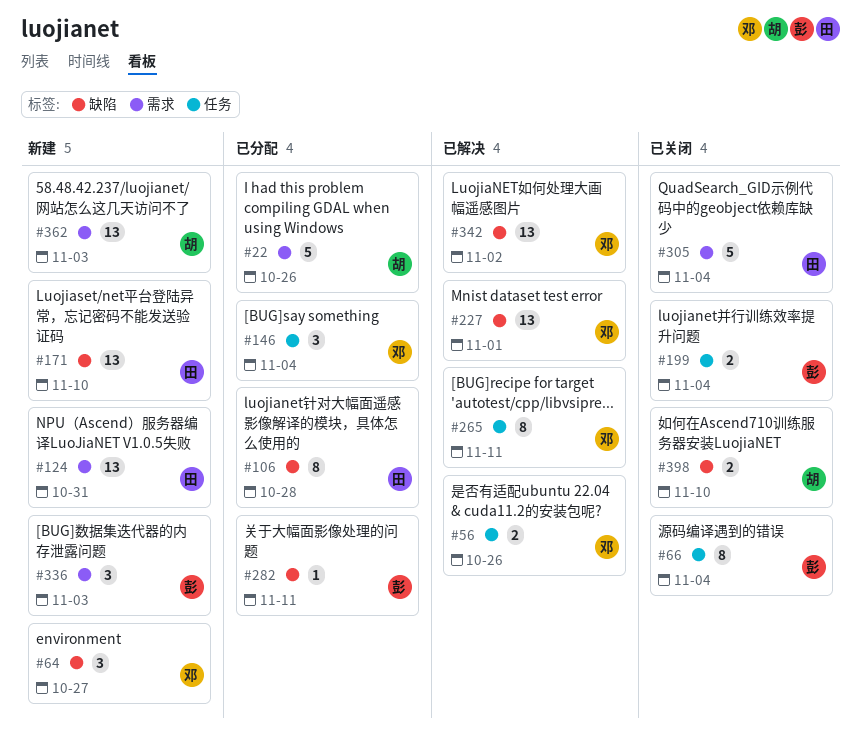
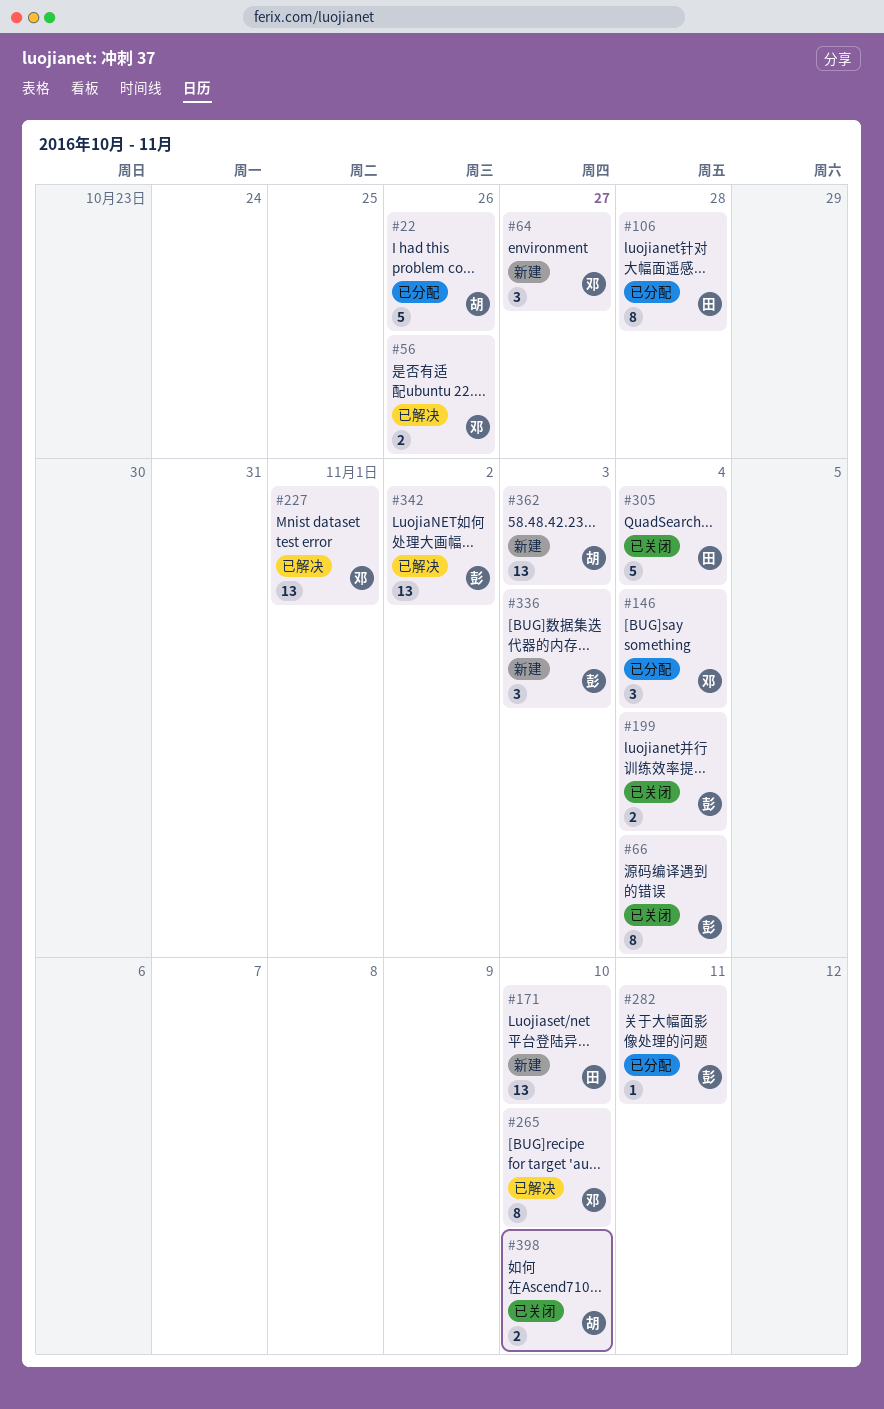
#124: present -> none
#265, due: Nov 11 -> Nov 10
#342, owner: 邓 -> 彭

